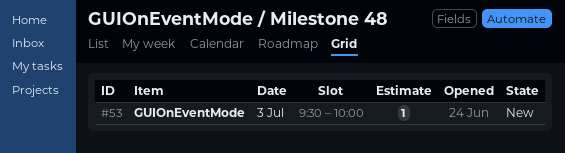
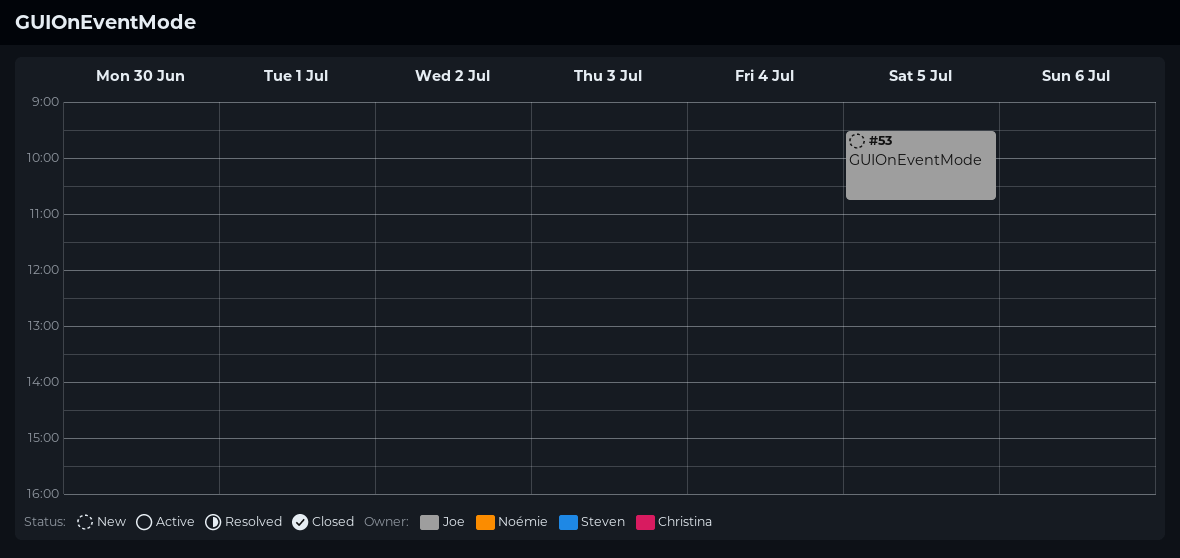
#53, day: Jul 3 -> Jul 5
#53, ends: 10:00 -> 10:45

